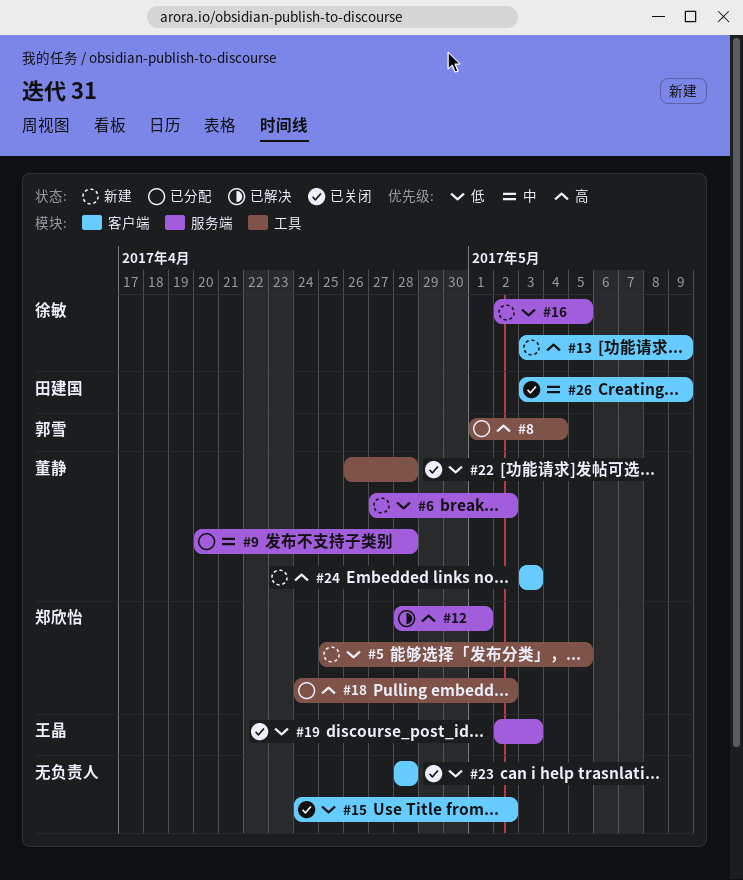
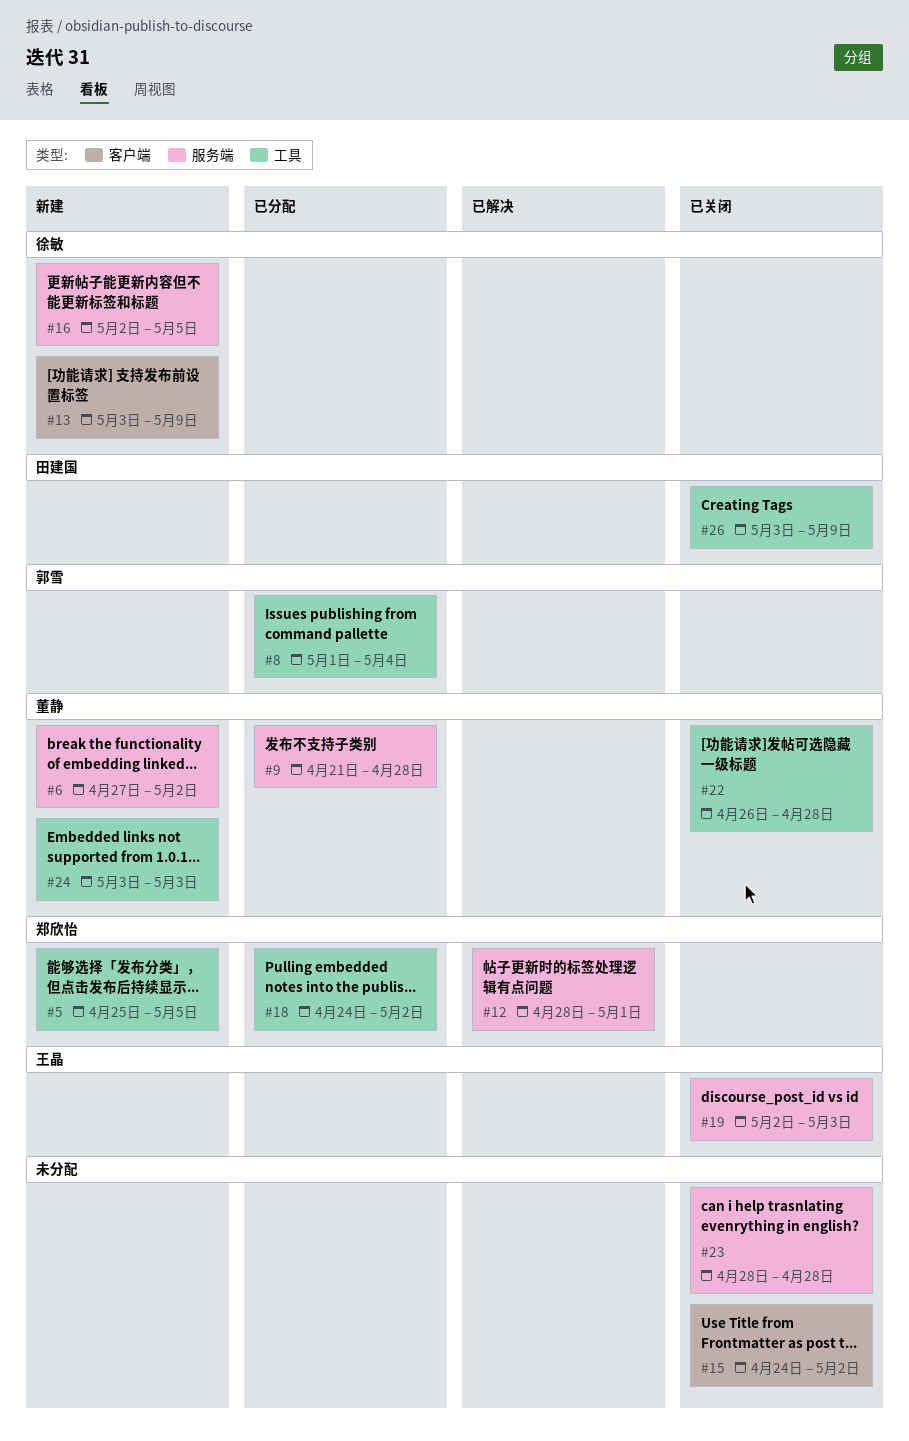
#9, start: Apr 20 -> Apr 21
#23, label: 客户端 -> 服务端
#24, label: 客户端 -> 工具
#26, label: 客户端 -> 工具

